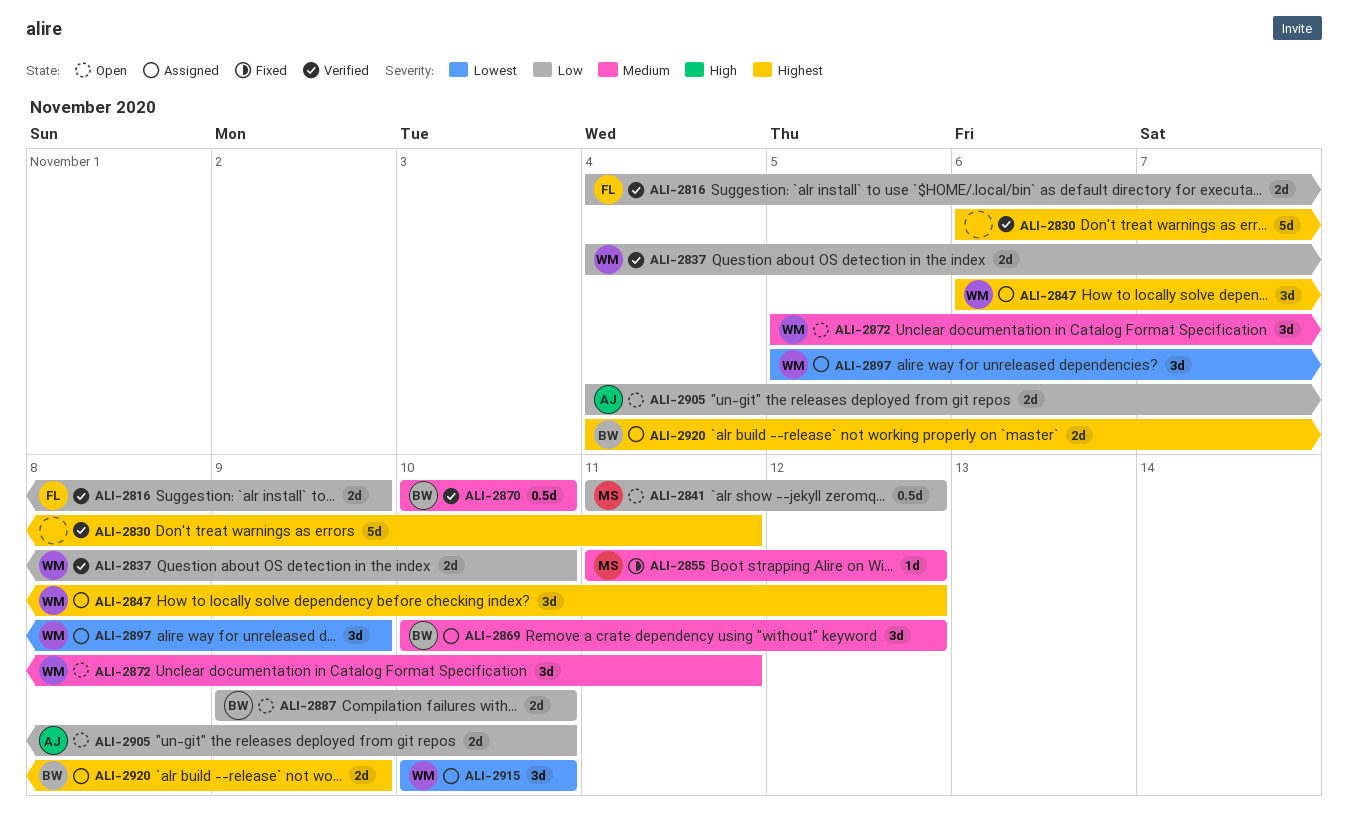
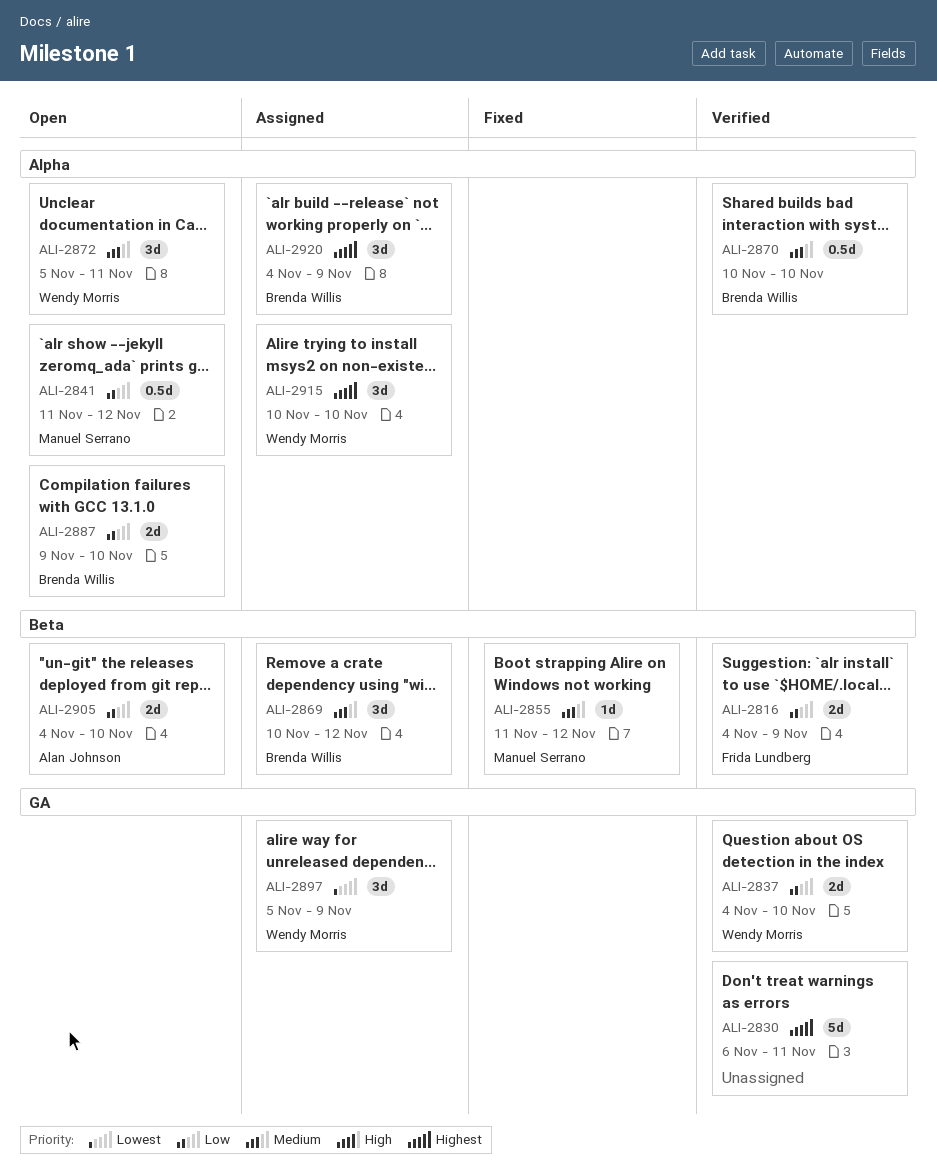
ALI-2847: present -> none
ALI-2915, priority: Lowest -> Highest
ALI-2920, estimate: 2d -> 3d

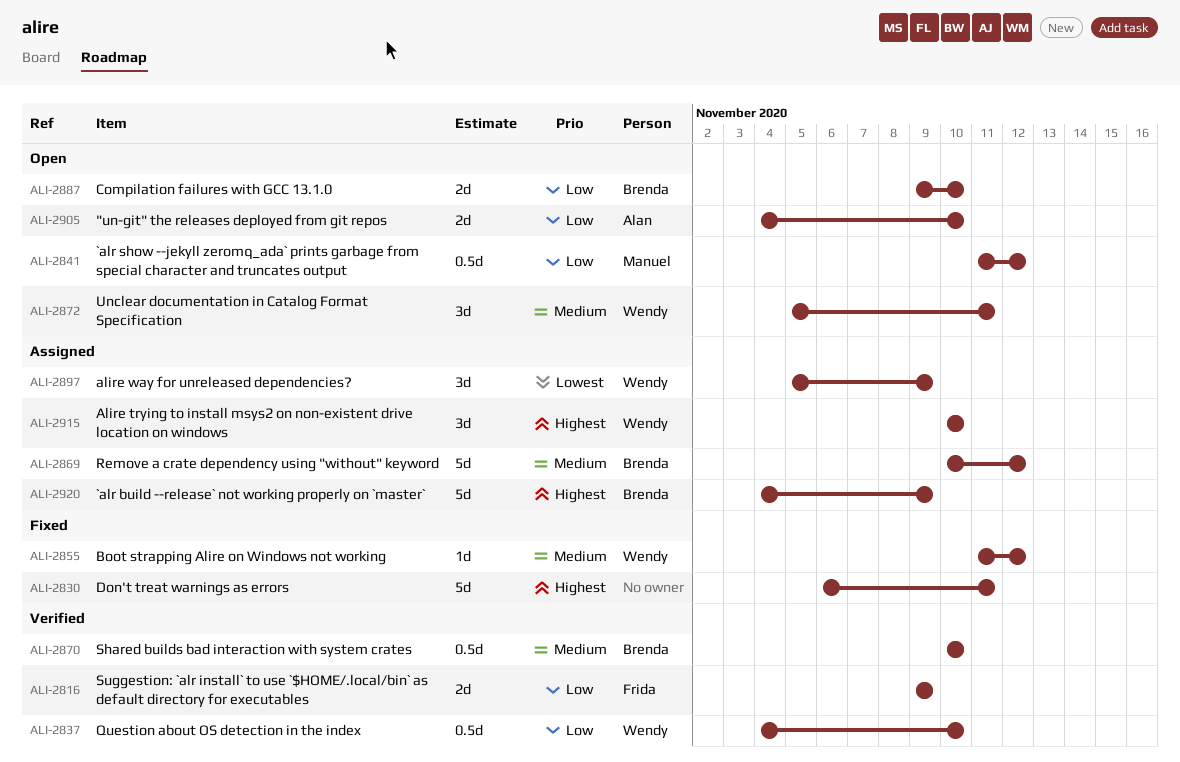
ALI-2816, start: Nov 4 -> Nov 9
ALI-2830, status: Verified -> Fixed
ALI-2837, estimate: 2d -> 0.5d
ALI-2855, owner: Manuel Serrano -> Wendy Morris
ALI-2869, estimate: 3d -> 5d
ALI-2920, estimate: 3d -> 5d

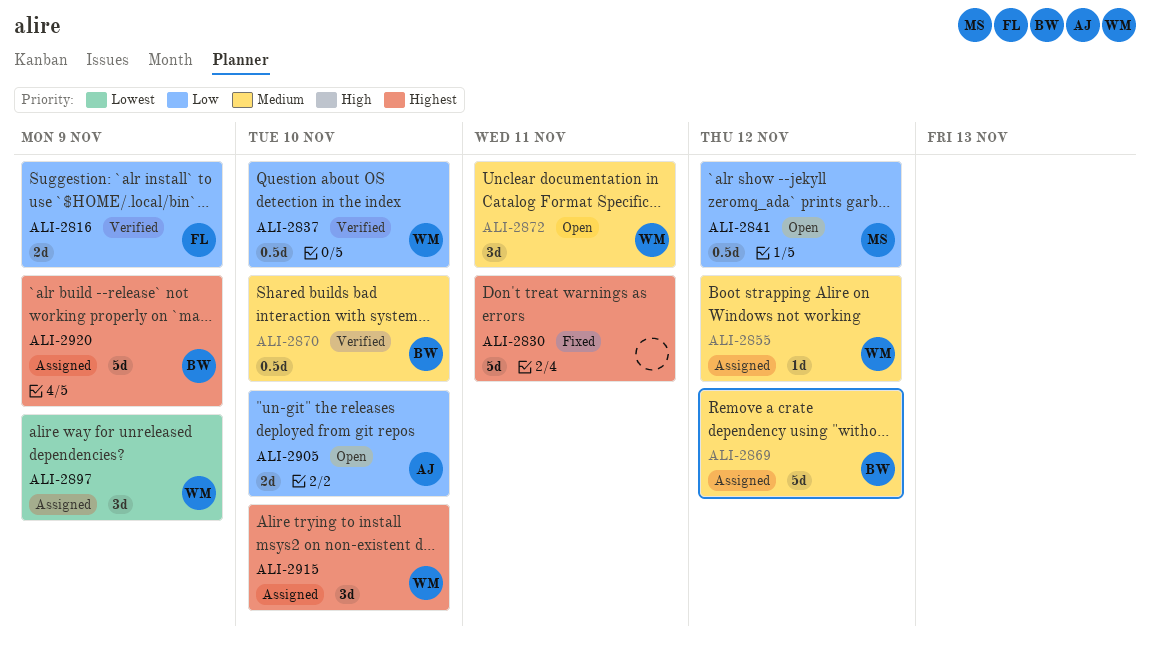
ALI-2855, status: Fixed -> Assigned
ALI-2887: present -> none

